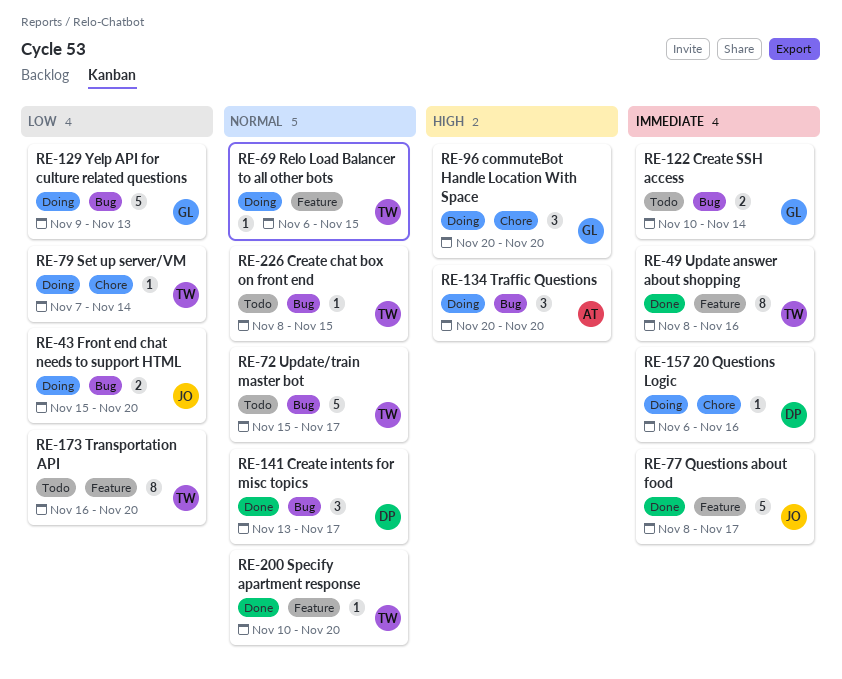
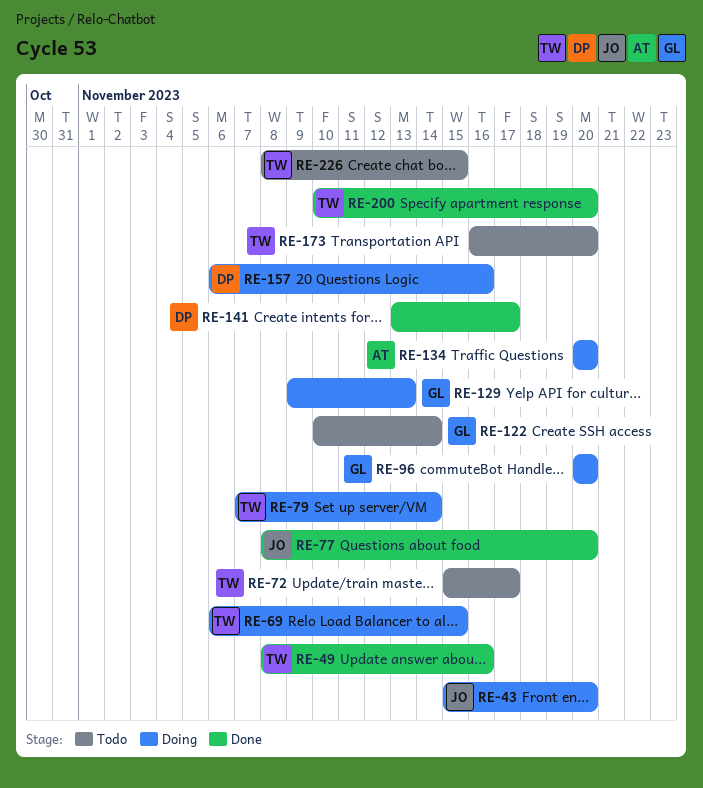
RE-77, due: Nov 17 -> Nov 20

